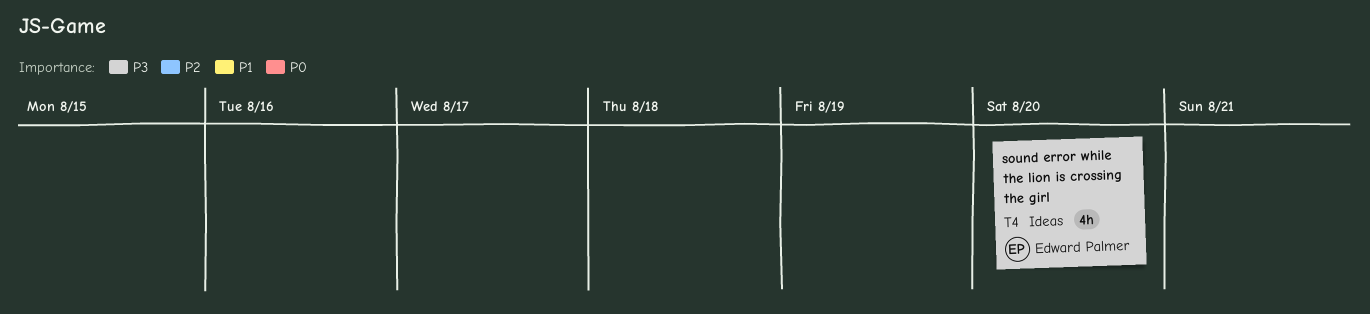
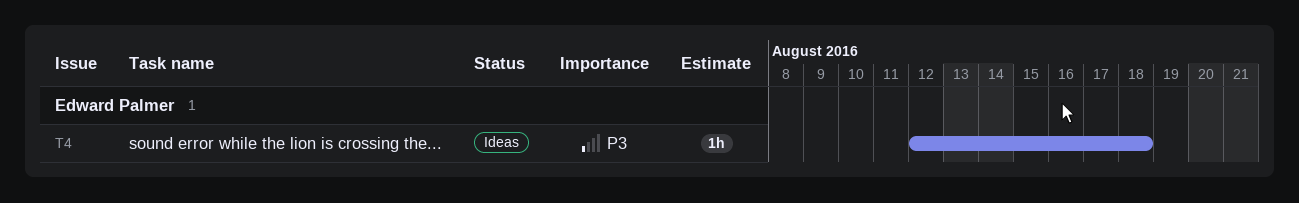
T4, estimate: 4h -> 1h
T4, due: Aug 20 -> Aug 18

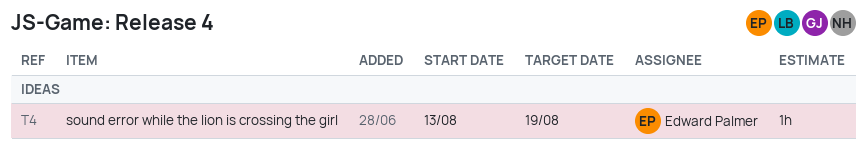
T4, start: Aug 12 -> Aug 13
T4, due: Aug 18 -> Aug 19

